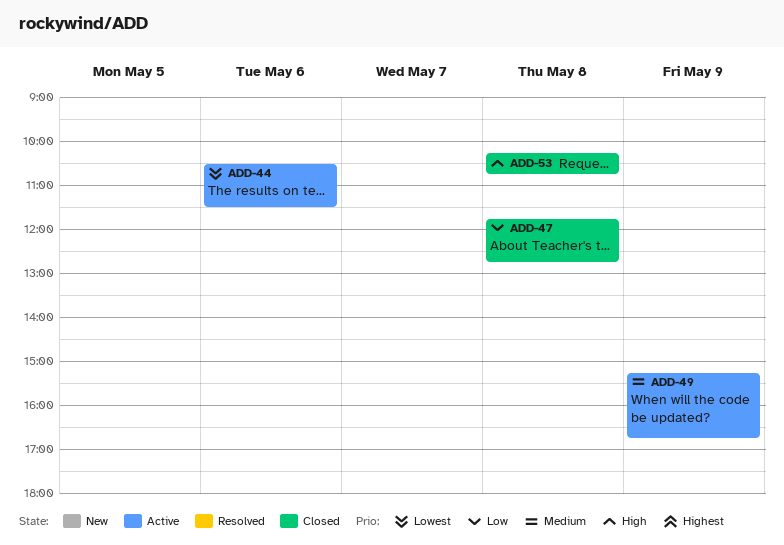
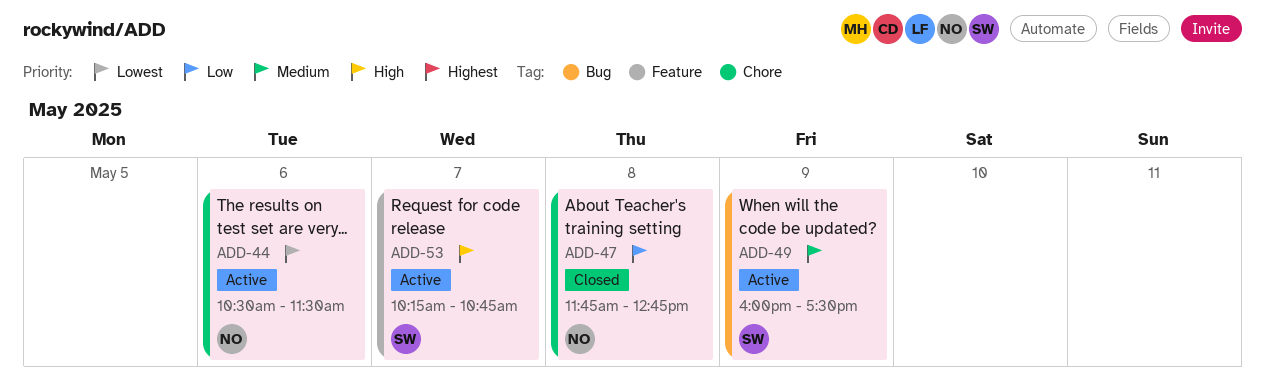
ADD-49, begins: 15:15 -> 16:00
ADD-49, ends: 16:45 -> 17:30
ADD-53, status: Closed -> Active
ADD-53, day: May 8 -> May 7

